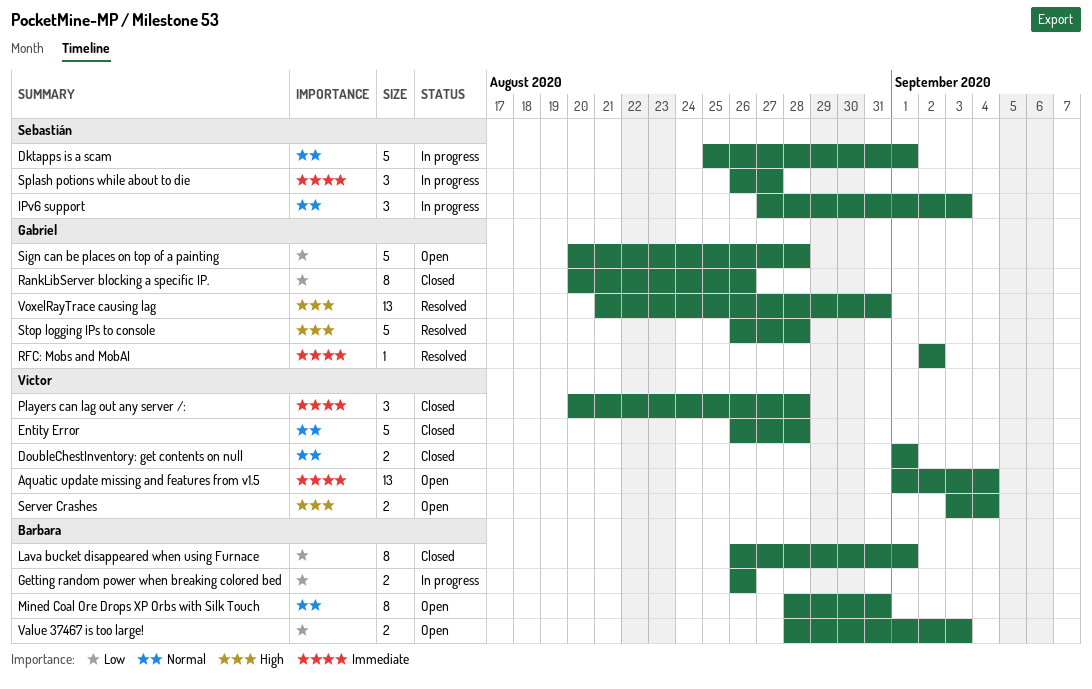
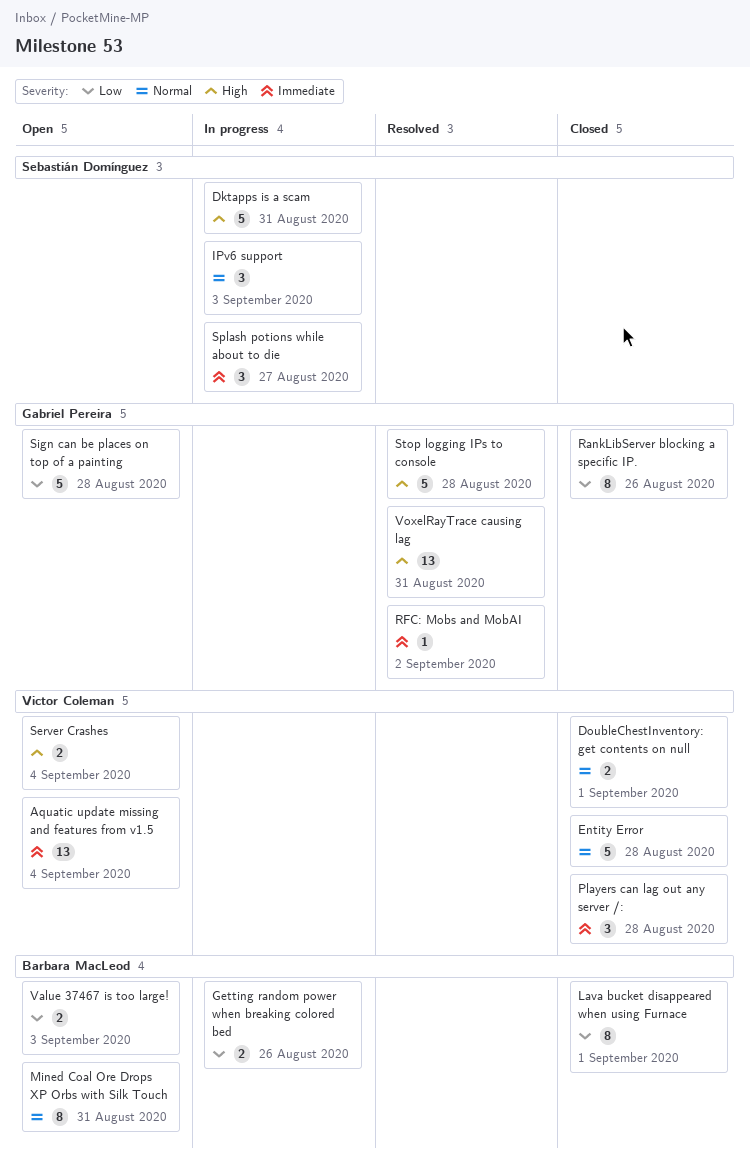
Dktapps is a scam, priority: Normal -> High
Dktapps is a scam, due: Sep 1 -> Aug 31

